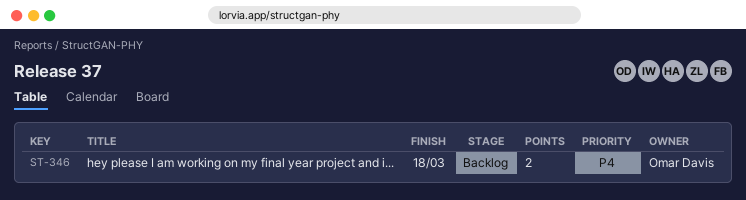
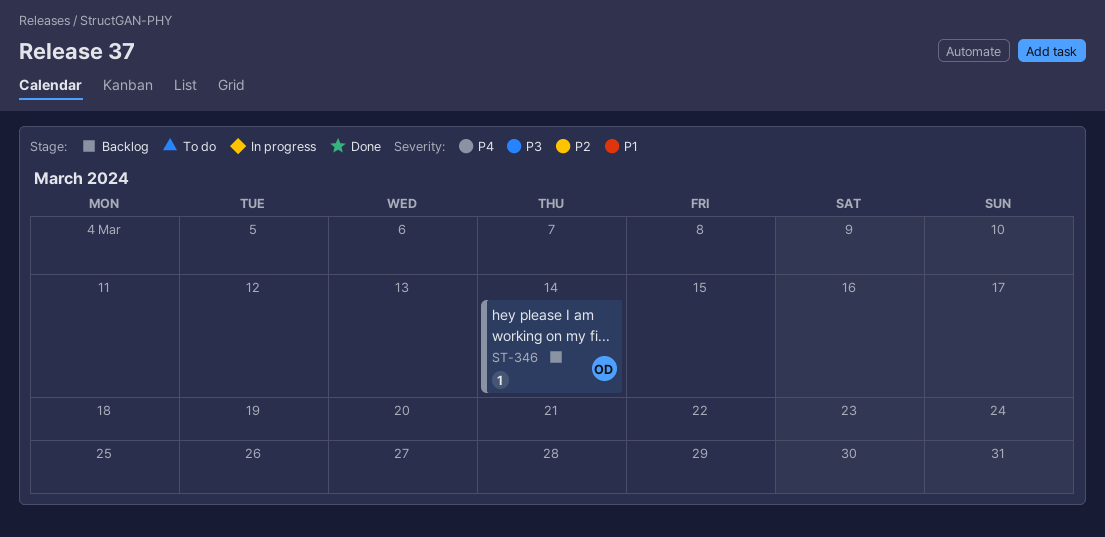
ST-346, estimate: 2 -> 1
ST-346, due: Mar 18 -> Mar 14

